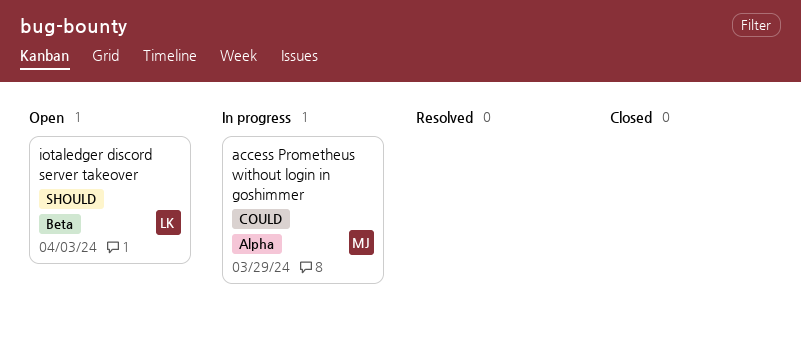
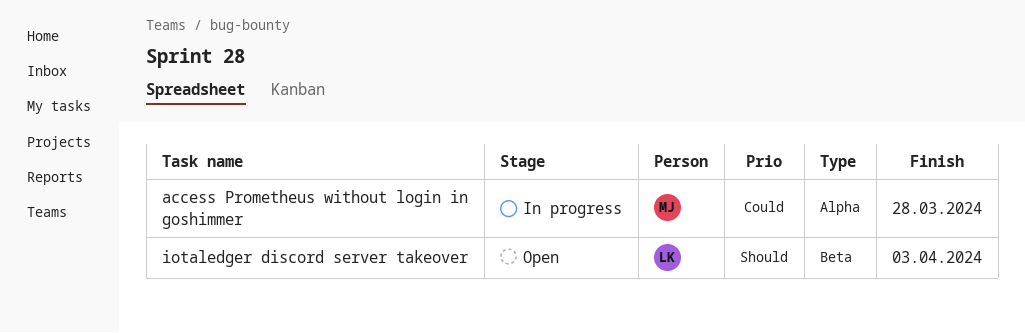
access Prometheus without login in goshimmer, due: Mar 29 -> Mar 28

